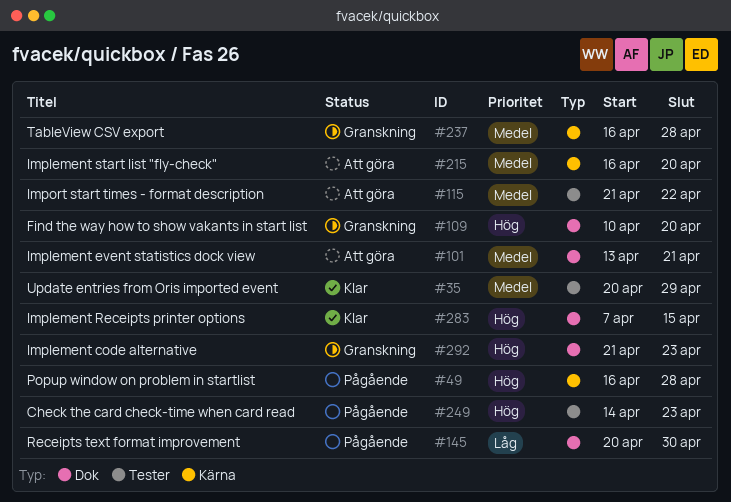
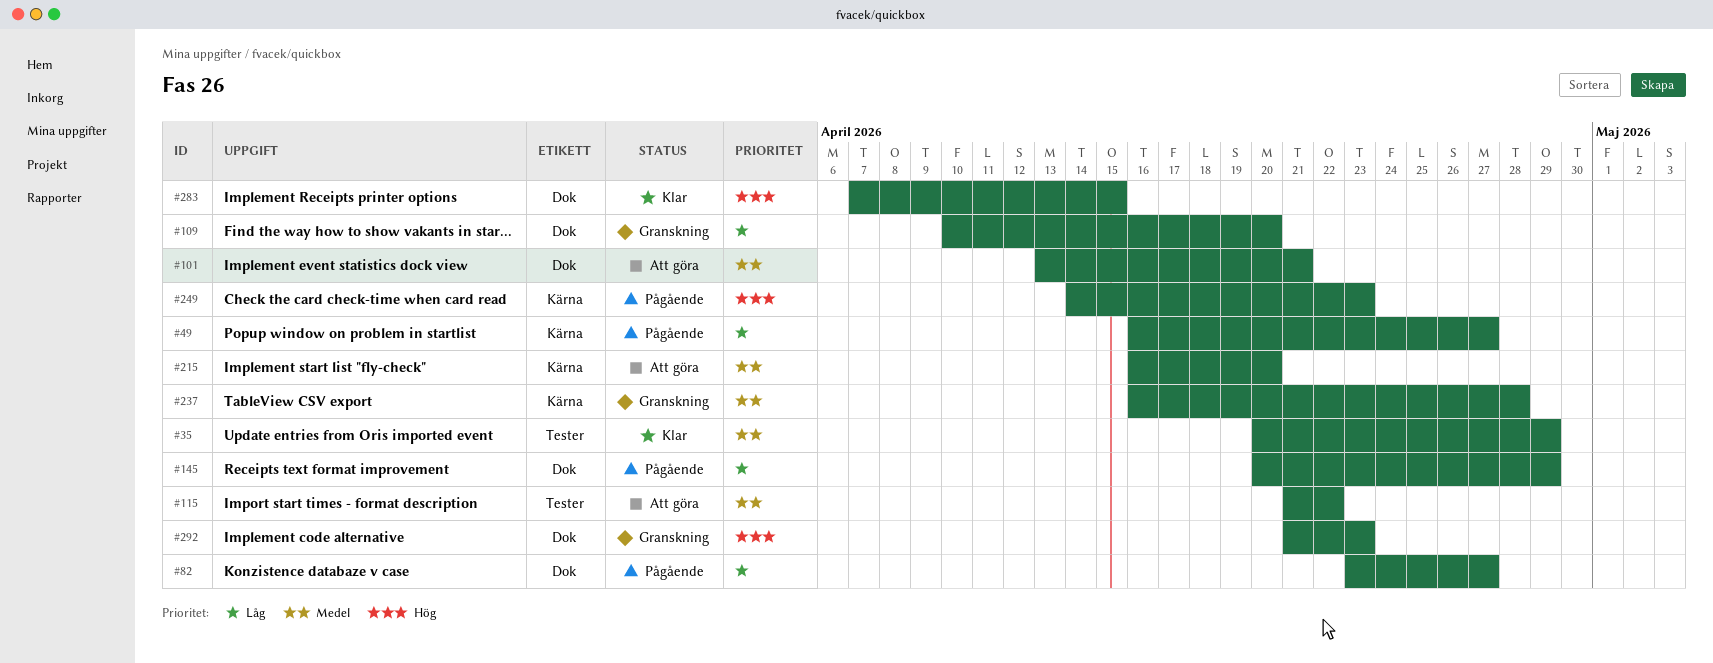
#49, priority: Hög -> Låg
#49, due: Apr 28 -> Apr 27
#82: none -> present
#109, priority: Hög -> Låg
#145, due: Apr 30 -> Apr 29
#249, label: Tester -> Kärna

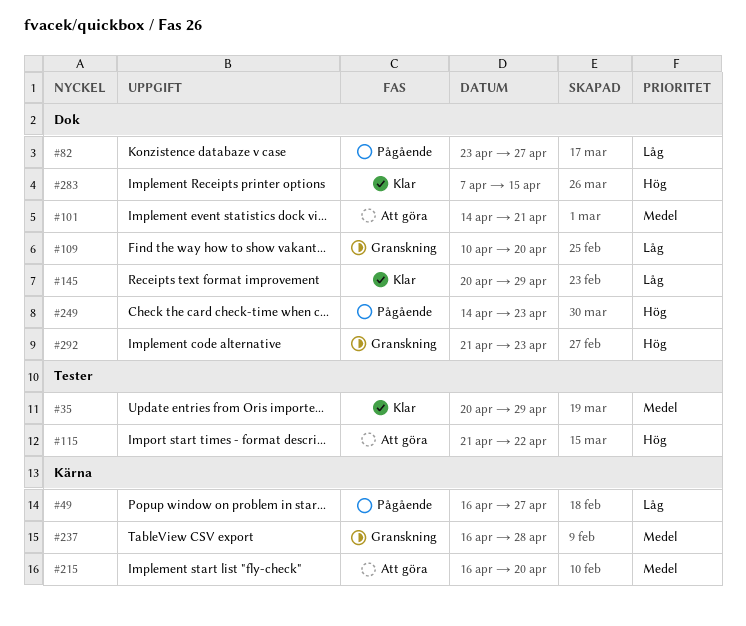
#101, start: Apr 13 -> Apr 14
#115, priority: Medel -> Hög
#145, status: Pågående -> Klar
#249, label: Kärna -> Dok

